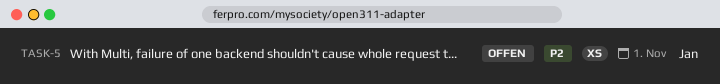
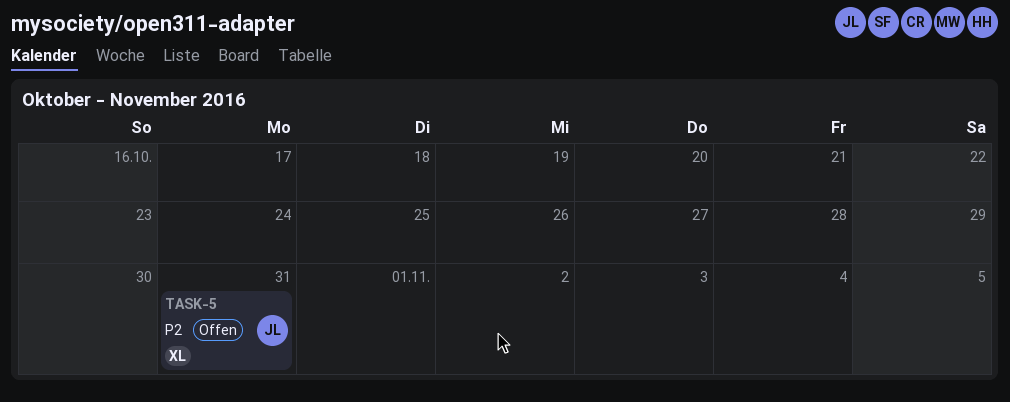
TASK-5, estimate: XS -> XL
TASK-5, due: Nov 1 -> Oct 31

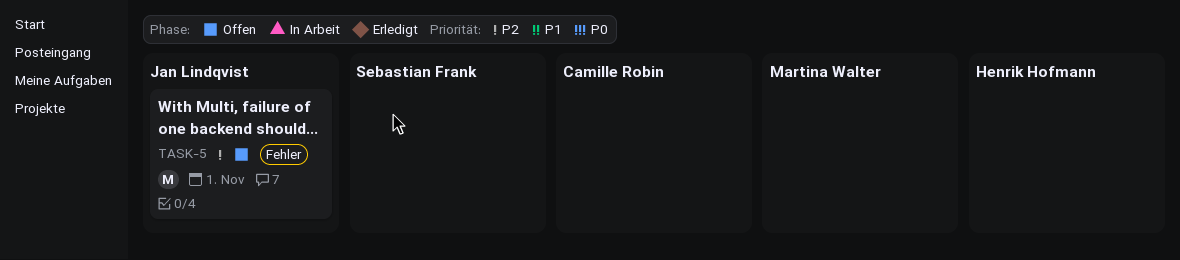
TASK-5, estimate: XL -> M
TASK-5, due: Oct 31 -> Nov 1

